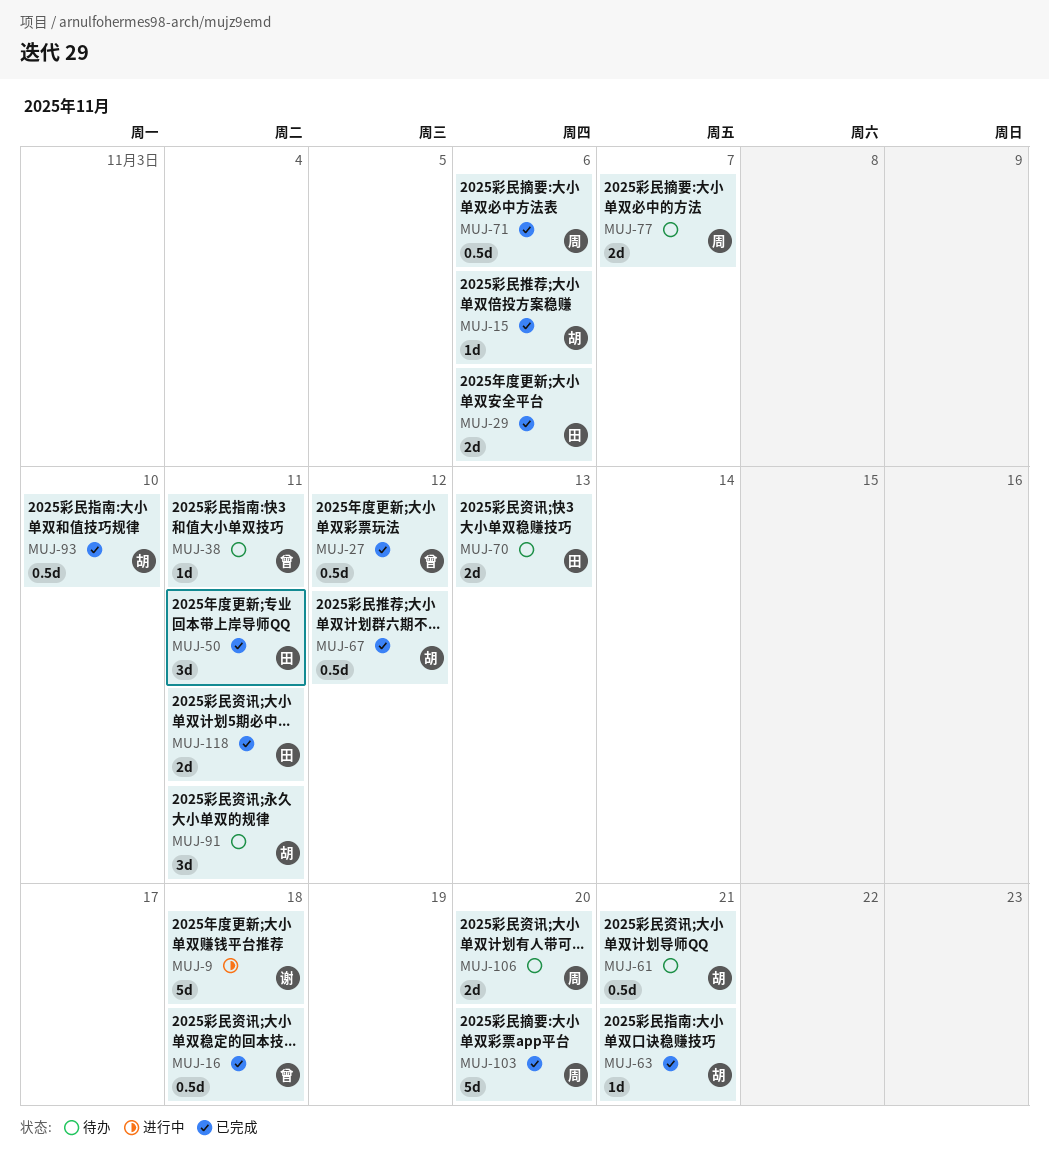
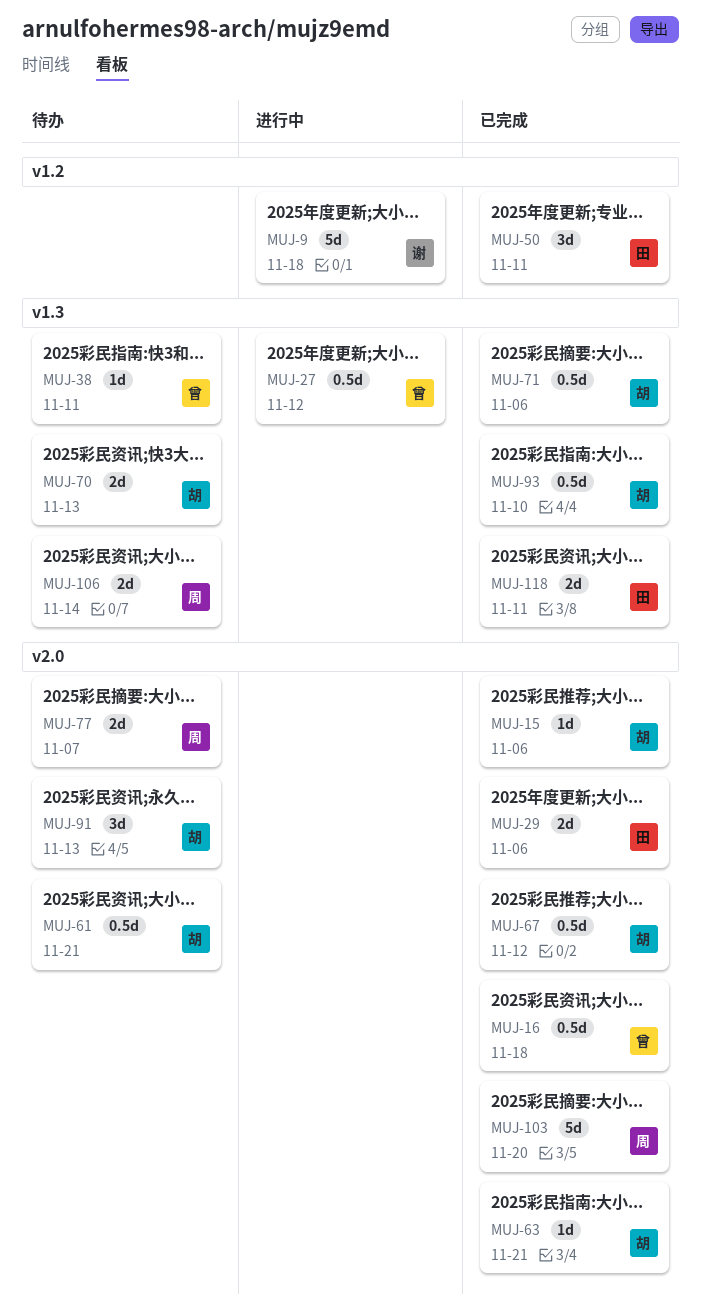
MUJ-27, status: 已完成 -> 进行中
MUJ-70, owner: 田 -> 胡
MUJ-71, owner: 周 -> 胡
MUJ-91, due: Nov 11 -> Nov 13
MUJ-106, due: Nov 20 -> Nov 14

